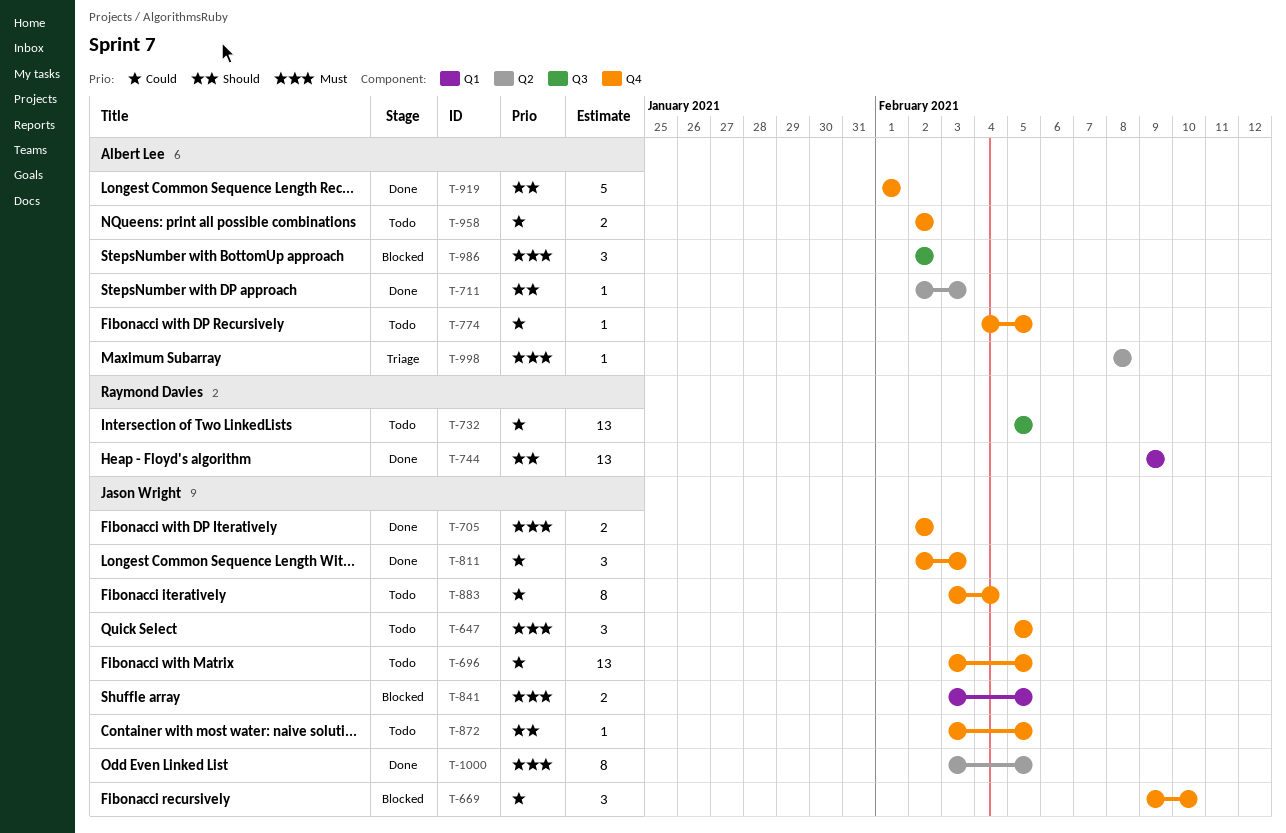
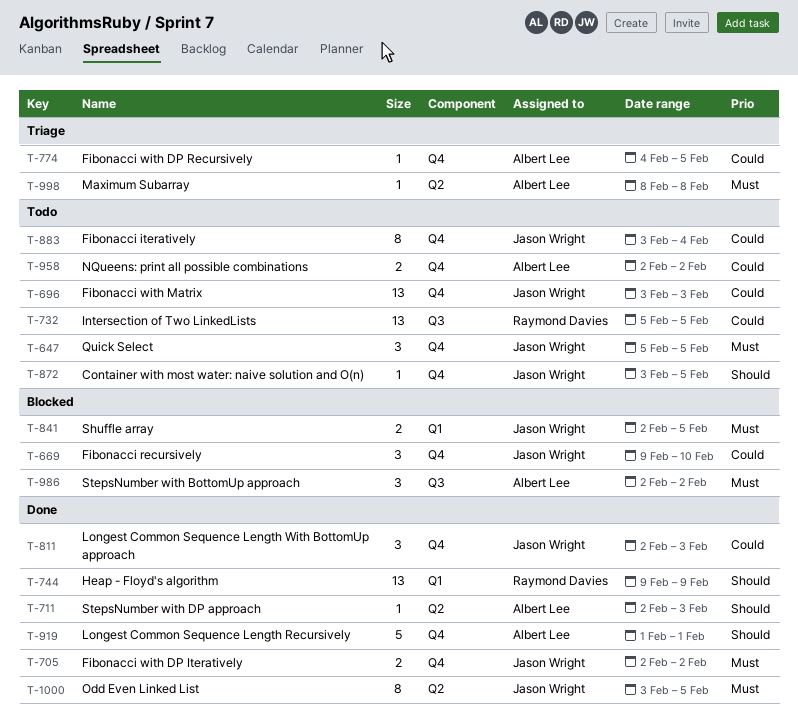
T-696, due: Feb 5 -> Feb 3
T-774, status: Todo -> Triage
T-841, start: Feb 3 -> Feb 2

